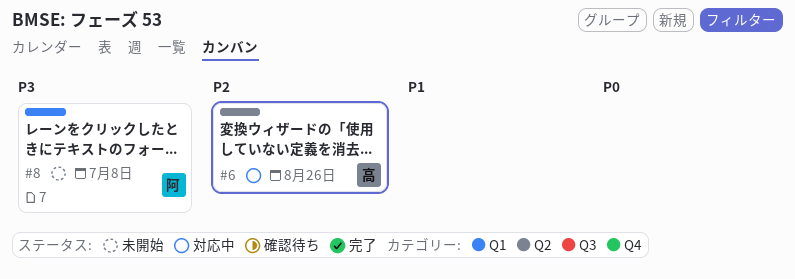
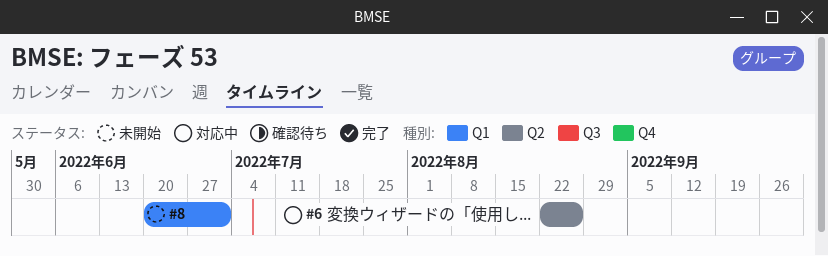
#8, due: Jul 8 -> Jul 1

